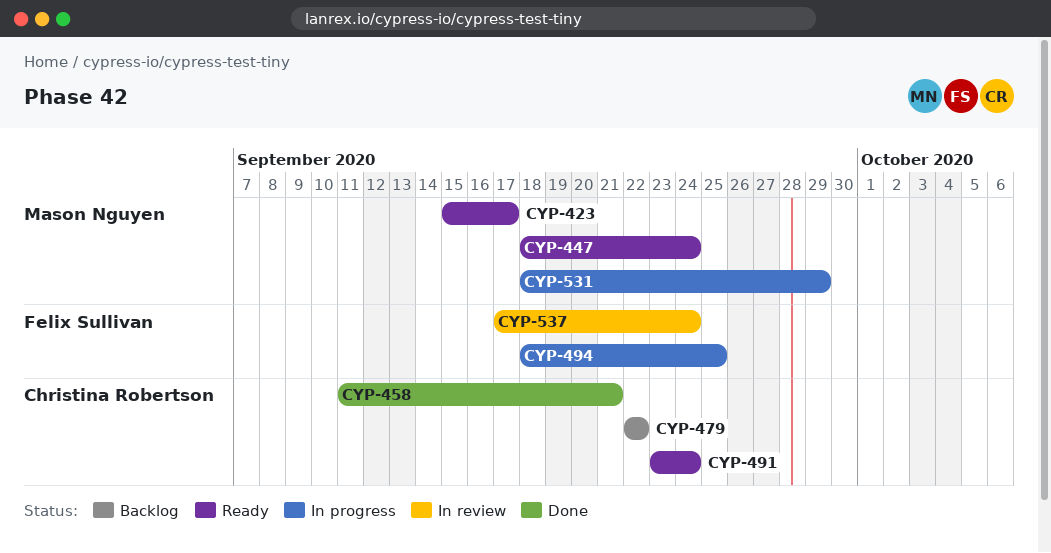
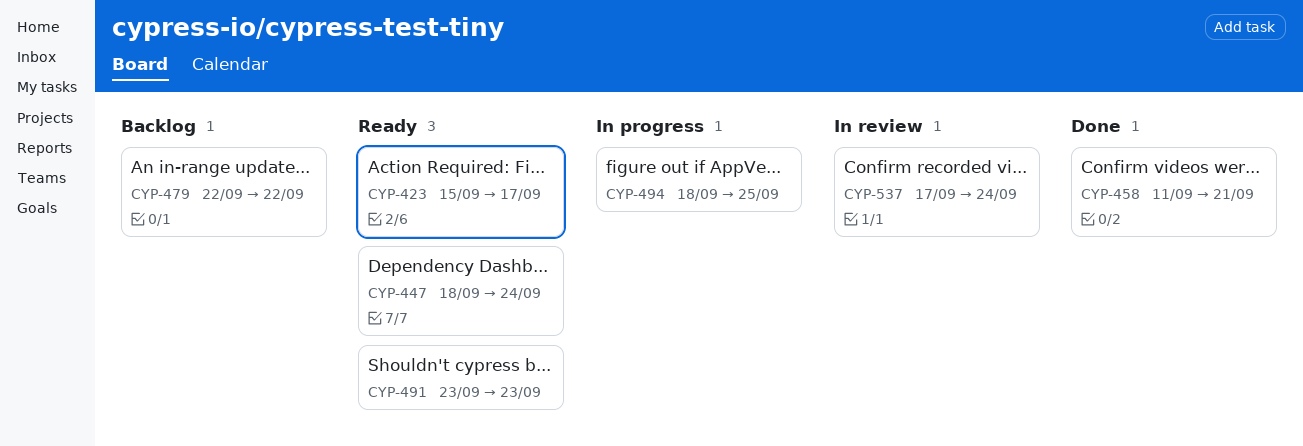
CYP-491, due: Sep 24 -> Sep 23
CYP-531: present -> none

